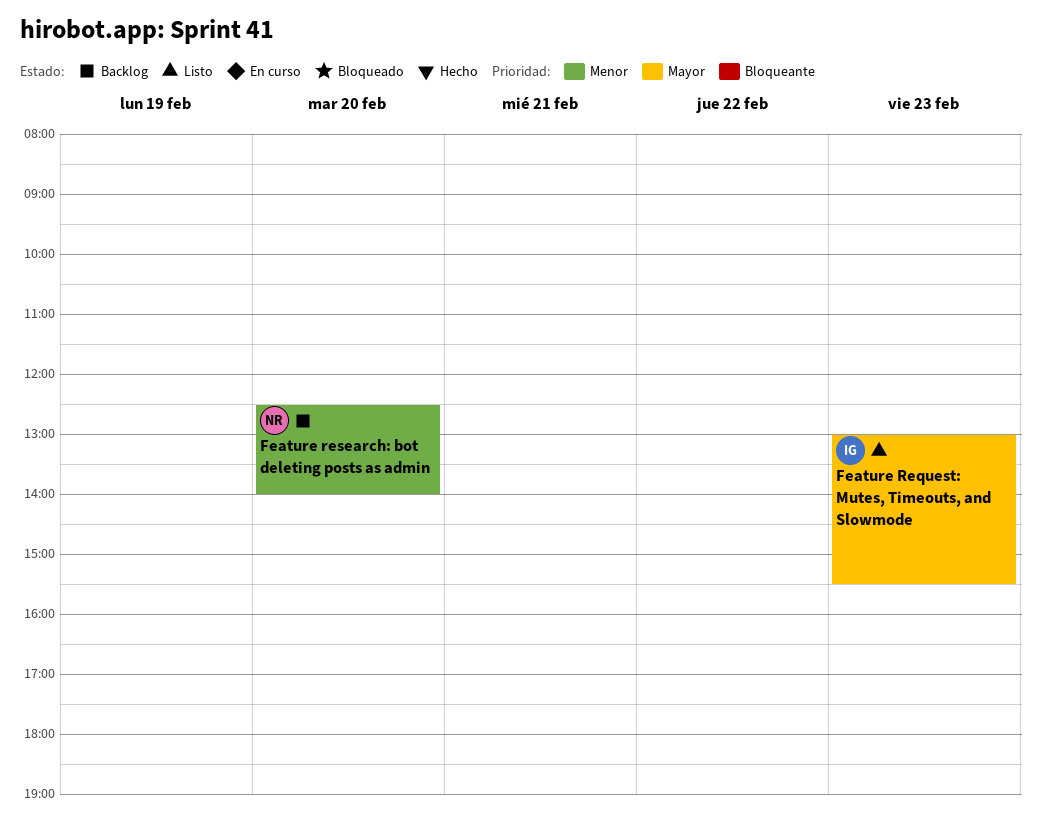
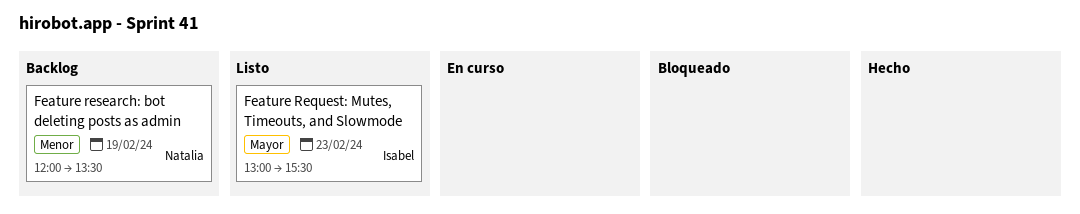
Feature research: bot deleting posts as admin, day: Feb 20 -> Feb 19
Feature research: bot deleting posts as admin, begins: 12:30 -> 12:00
Feature research: bot deleting posts as admin, ends: 14:00 -> 13:30

